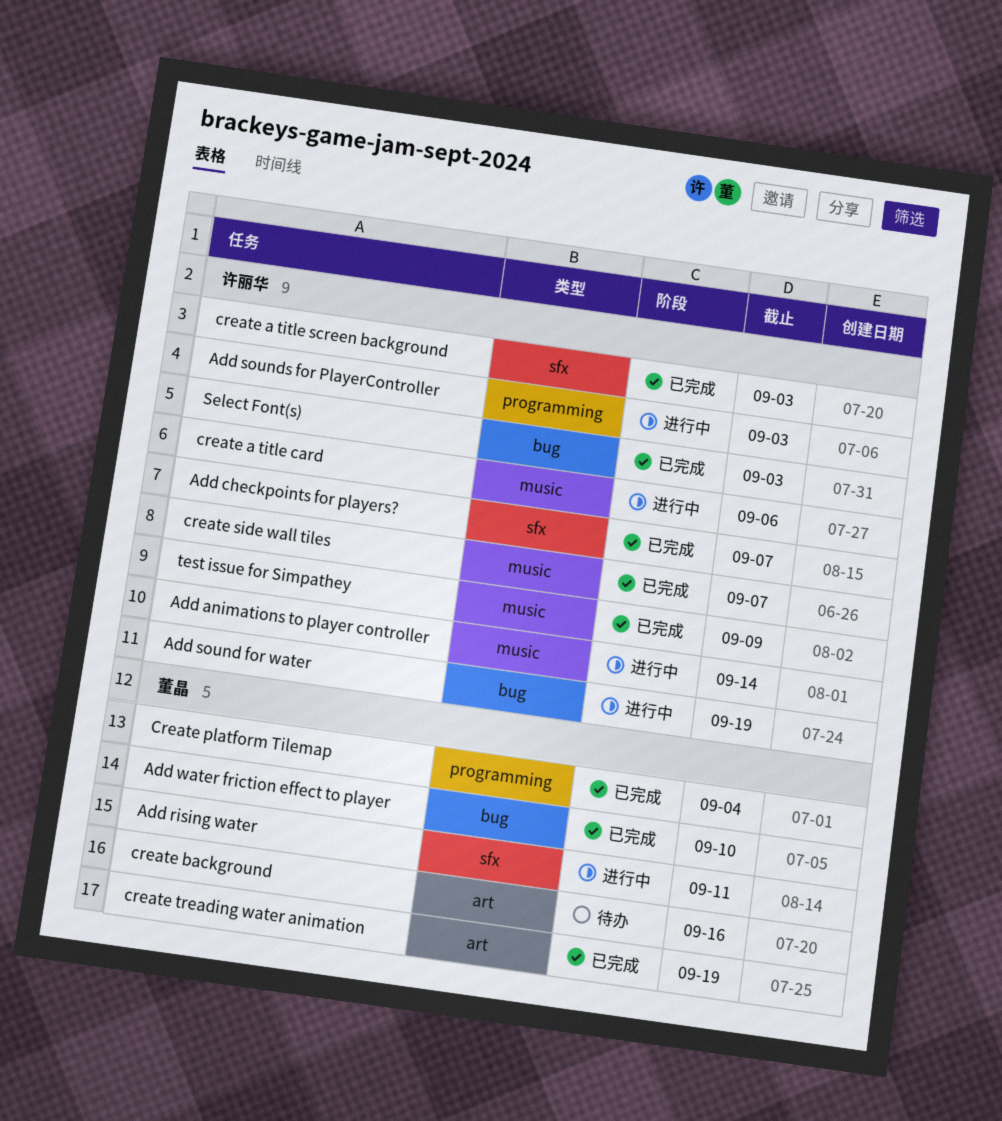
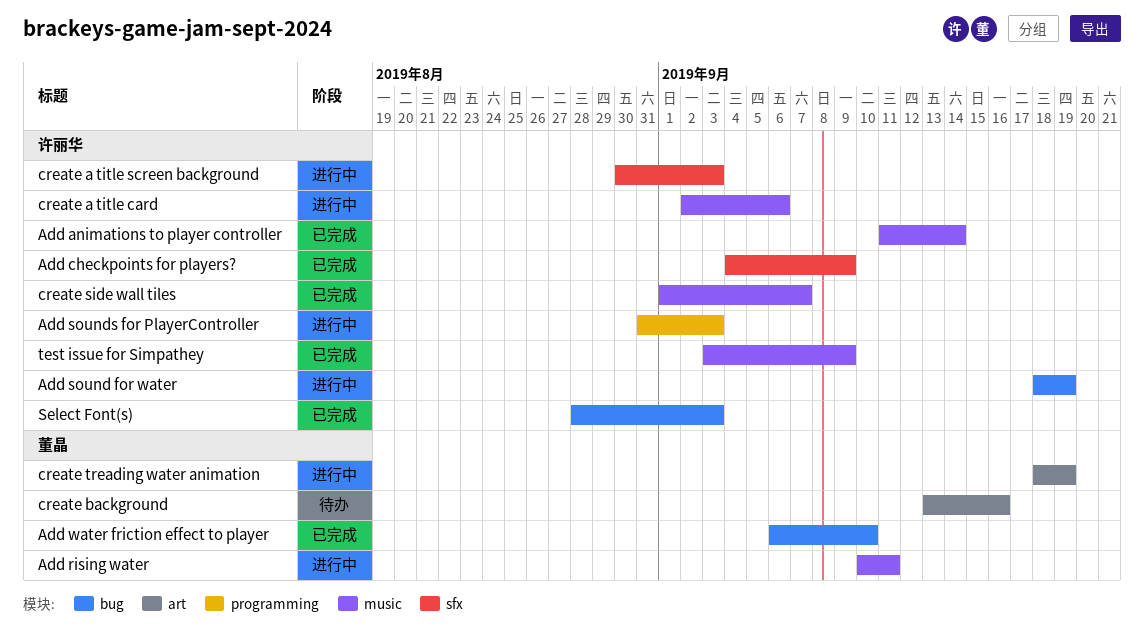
Add animations to player controller, status: 进行中 -> 已完成
Add checkpoints for players?, due: Sep 7 -> Sep 9
Add rising water, label: sfx -> music
create a title screen background, status: 已完成 -> 进行中
Create platform Tilemap: present -> none
create treading water animation, status: 已完成 -> 进行中

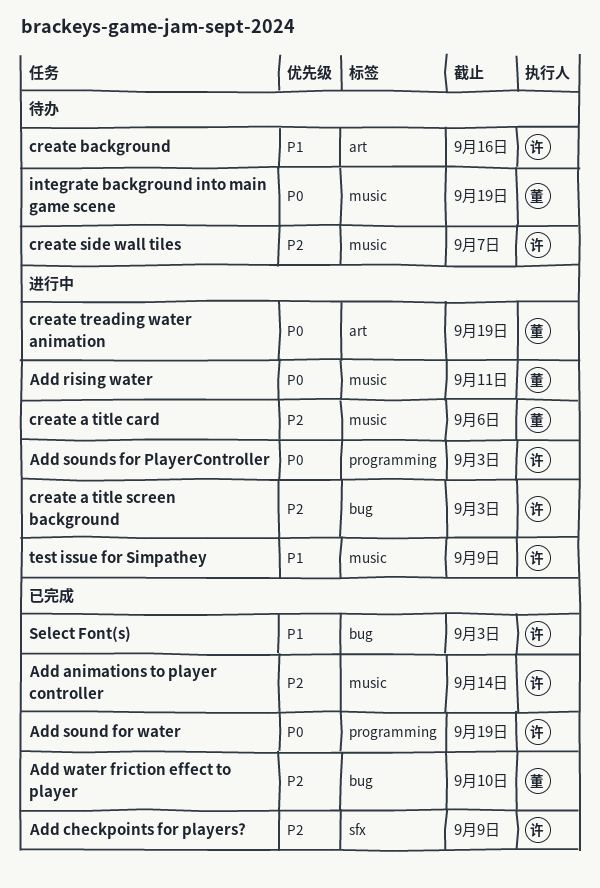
Add sound for water, status: 进行中 -> 已完成
Add sound for water, label: bug -> programming
create a title card, owner: 许丽华 -> 董晶
create a title screen background, label: sfx -> bug
create background, owner: 董晶 -> 许丽华
create side wall tiles, status: 已完成 -> 待办
integrate background into main game scene: none -> present
test issue for Simpathey, status: 已完成 -> 进行中

